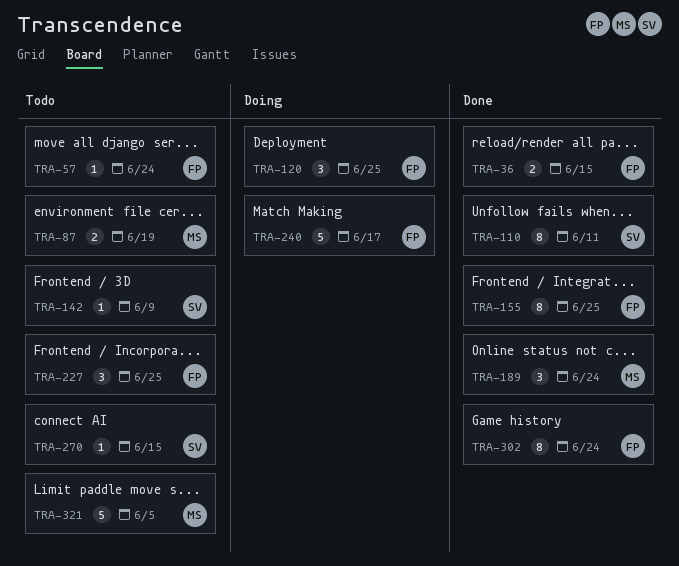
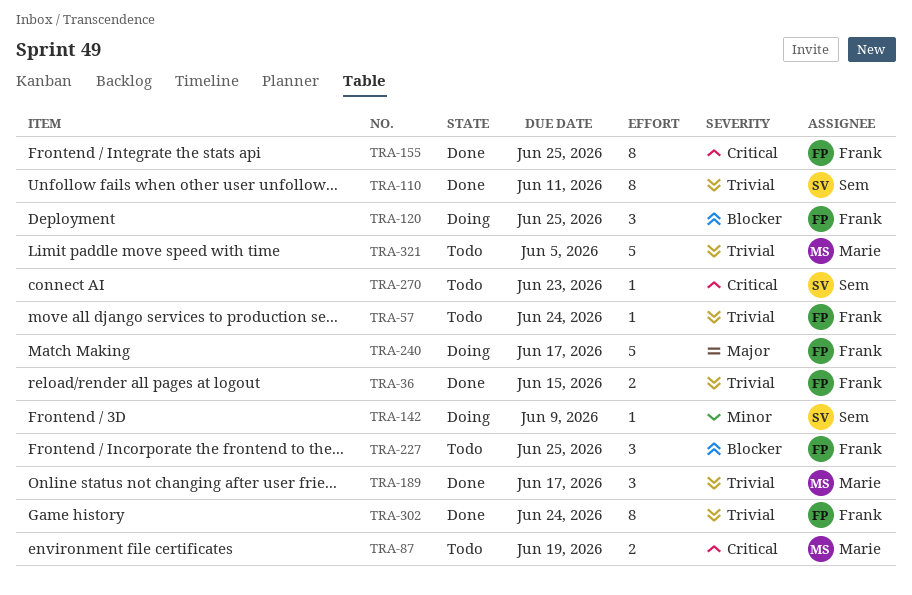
TRA-142, status: Todo -> Doing
TRA-189, due: Jun 24 -> Jun 17
TRA-270, due: Jun 15 -> Jun 23

